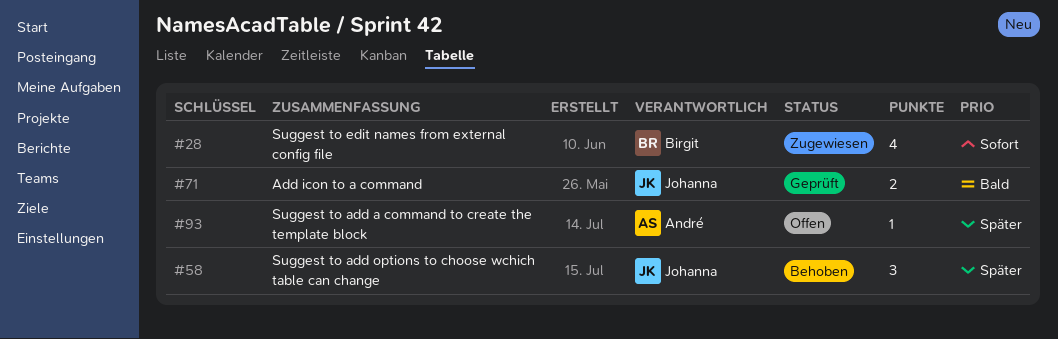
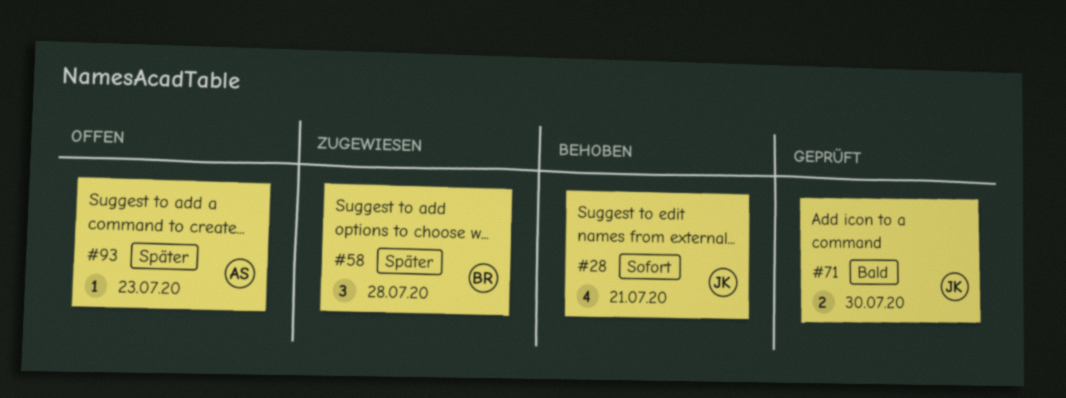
#28, status: Zugewiesen -> Behoben
#28, owner: Birgit -> Johanna
#58, status: Behoben -> Zugewiesen
#58, owner: Johanna -> Birgit

